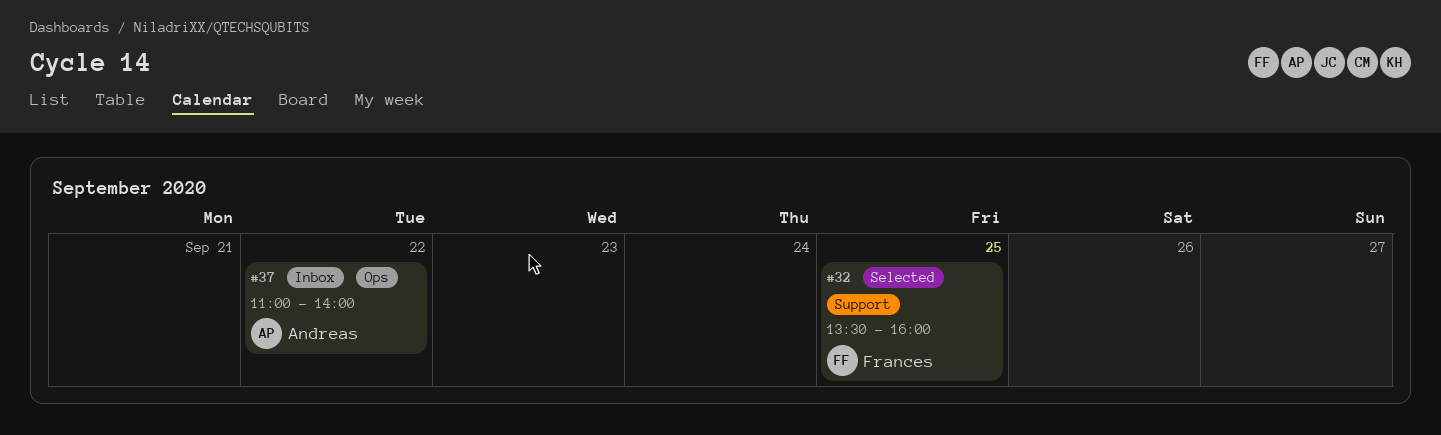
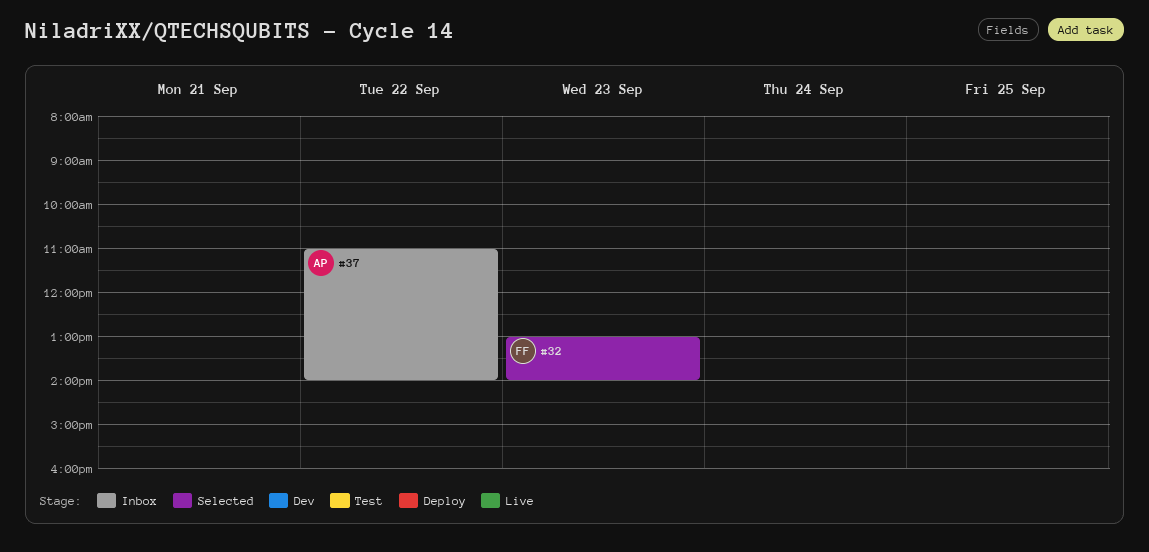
#32, day: Sep 25 -> Sep 23
#32, begins: 13:30 -> 13:00
#32, ends: 16:00 -> 14:00

